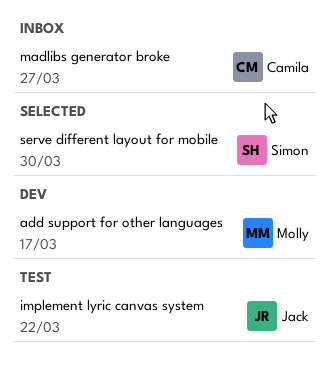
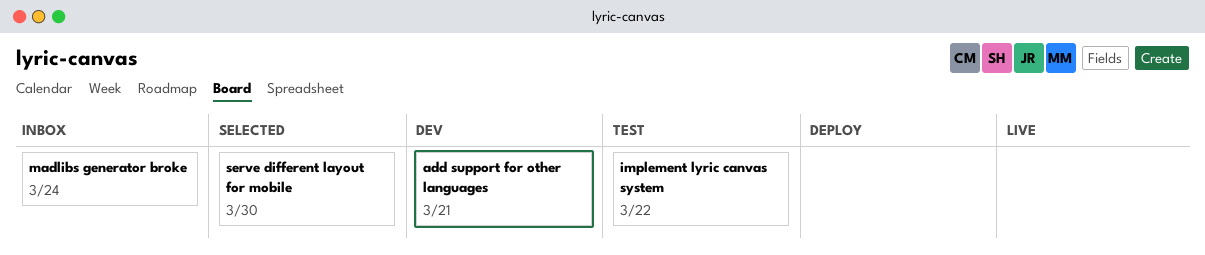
add support for other languages, due: Mar 17 -> Mar 21
madlibs generator broke, due: Mar 27 -> Mar 24

